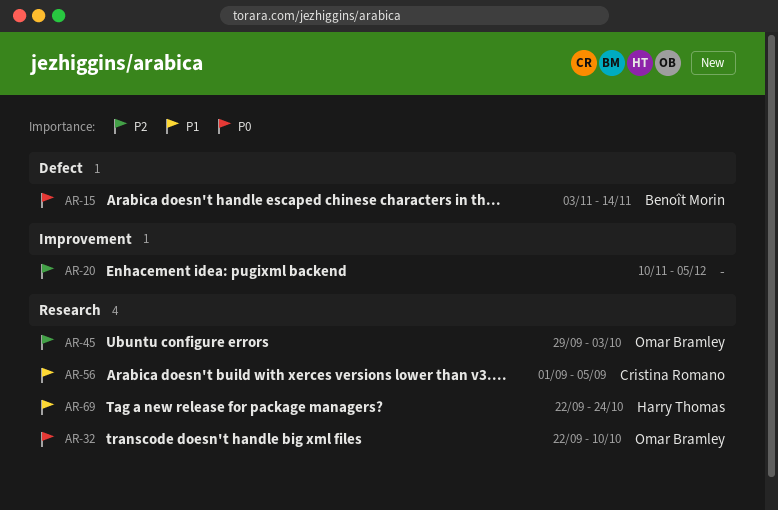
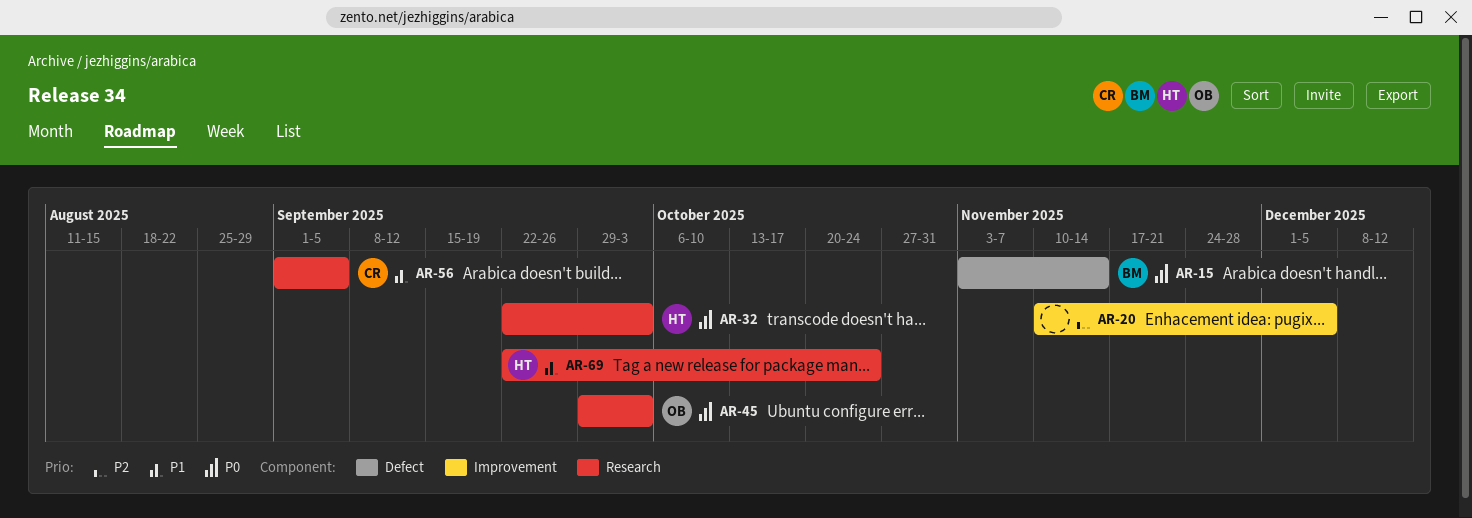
AR-32, owner: Omar Bramley -> Harry Thomas
AR-32, due: Oct 10 -> Oct 3
AR-45, priority: P2 -> P0

